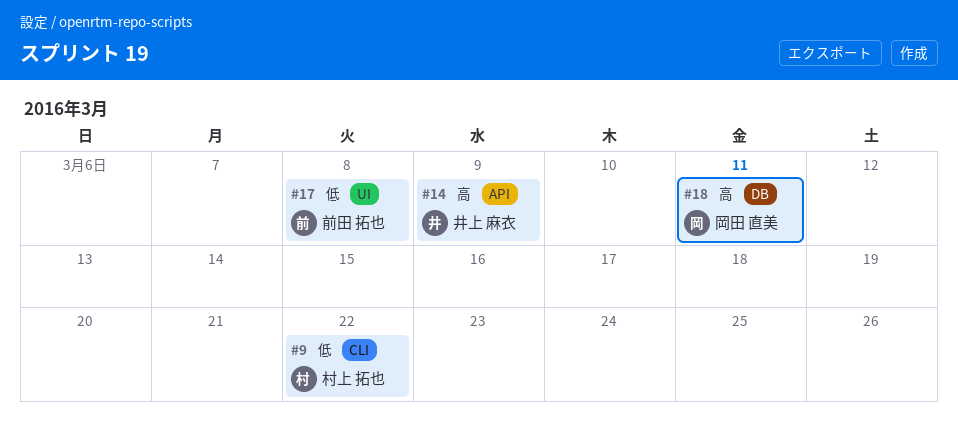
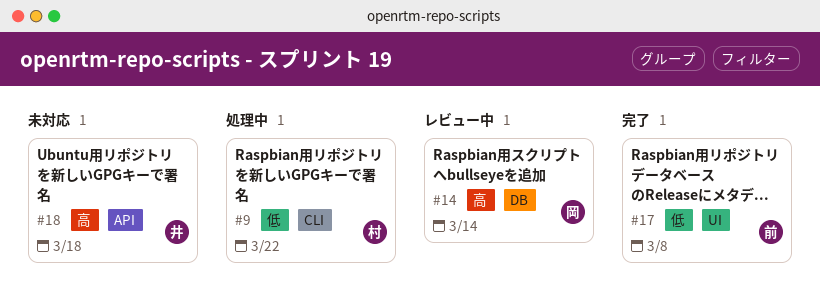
#14, owner: 井上 麻衣 -> 岡田 直美
#14, label: API -> DB
#14, due: Mar 9 -> Mar 14
#18, owner: 岡田 直美 -> 井上 麻衣
#18, label: DB -> API
#18, due: Mar 11 -> Mar 18

